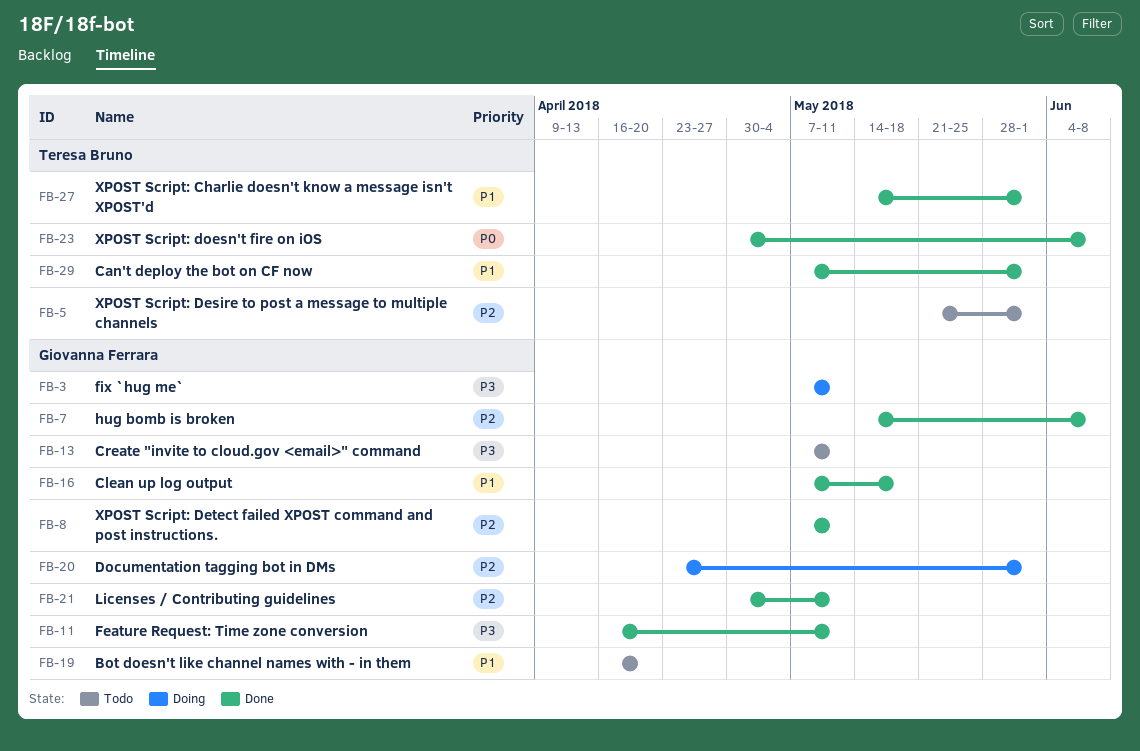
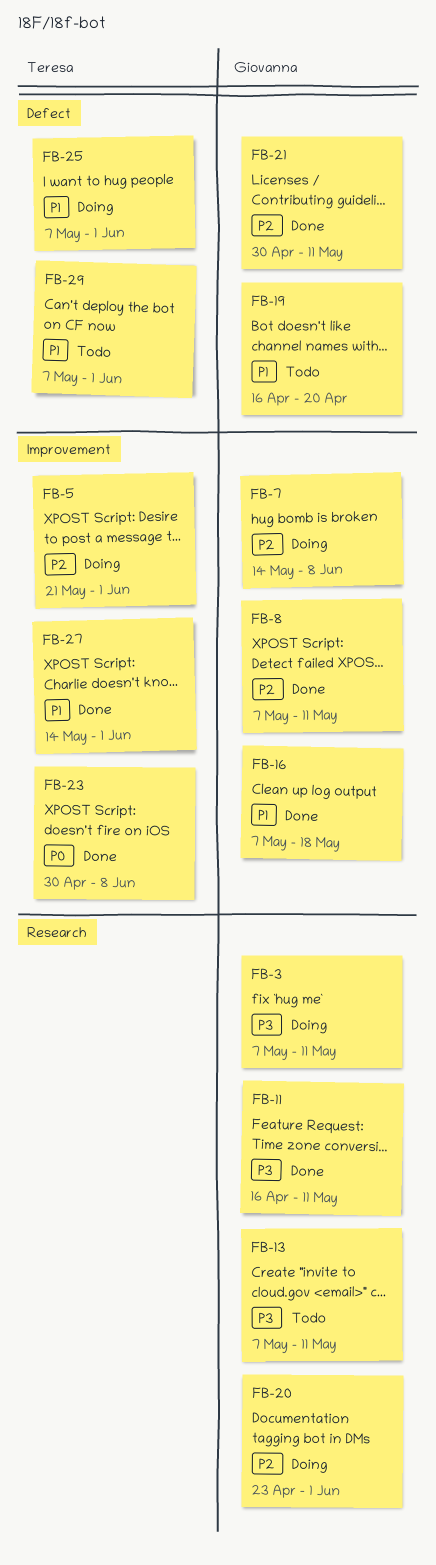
FB-5, status: Todo -> Doing
FB-7, status: Done -> Doing
FB-25: none -> present
FB-29, status: Done -> Todo

